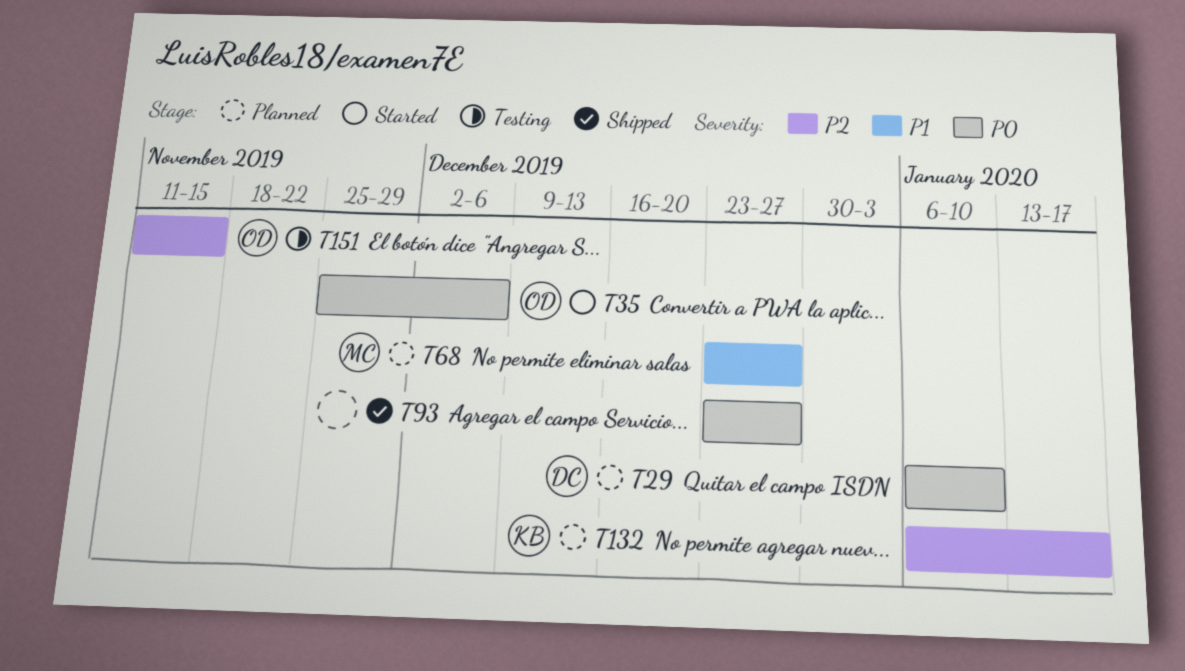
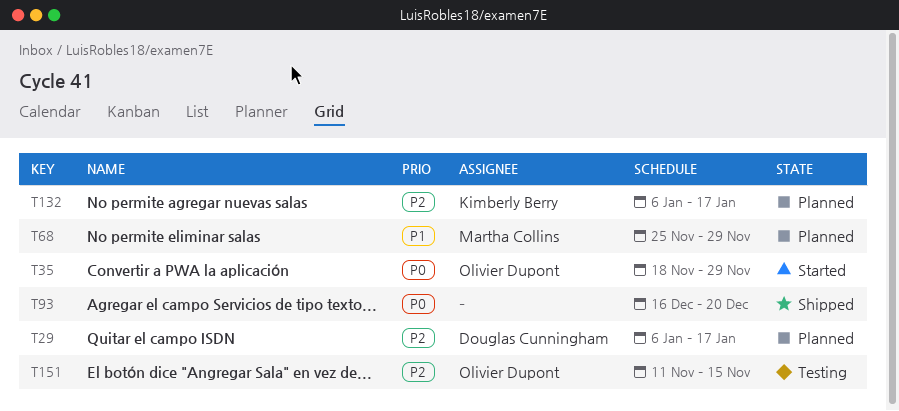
T29, priority: P0 -> P2
T29, due: Jan 10 -> Jan 17
T35, start: Nov 25 -> Nov 18
T35, due: Dec 6 -> Nov 29
T68, start: Dec 23 -> Nov 25
T68, due: Dec 27 -> Nov 29
T93, start: Dec 23 -> Dec 16
T93, due: Dec 27 -> Dec 20

